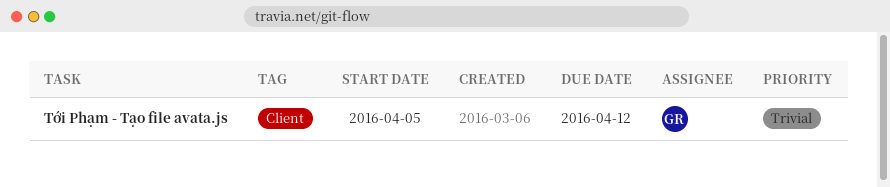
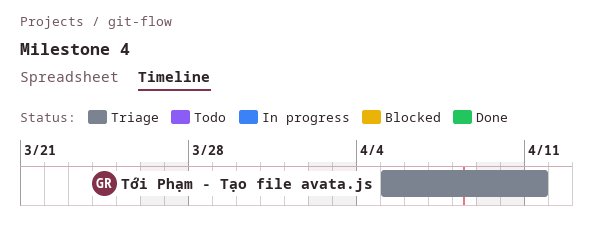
Tới Phạm - Tạo file avata.js, due: Apr 12 -> Apr 11

